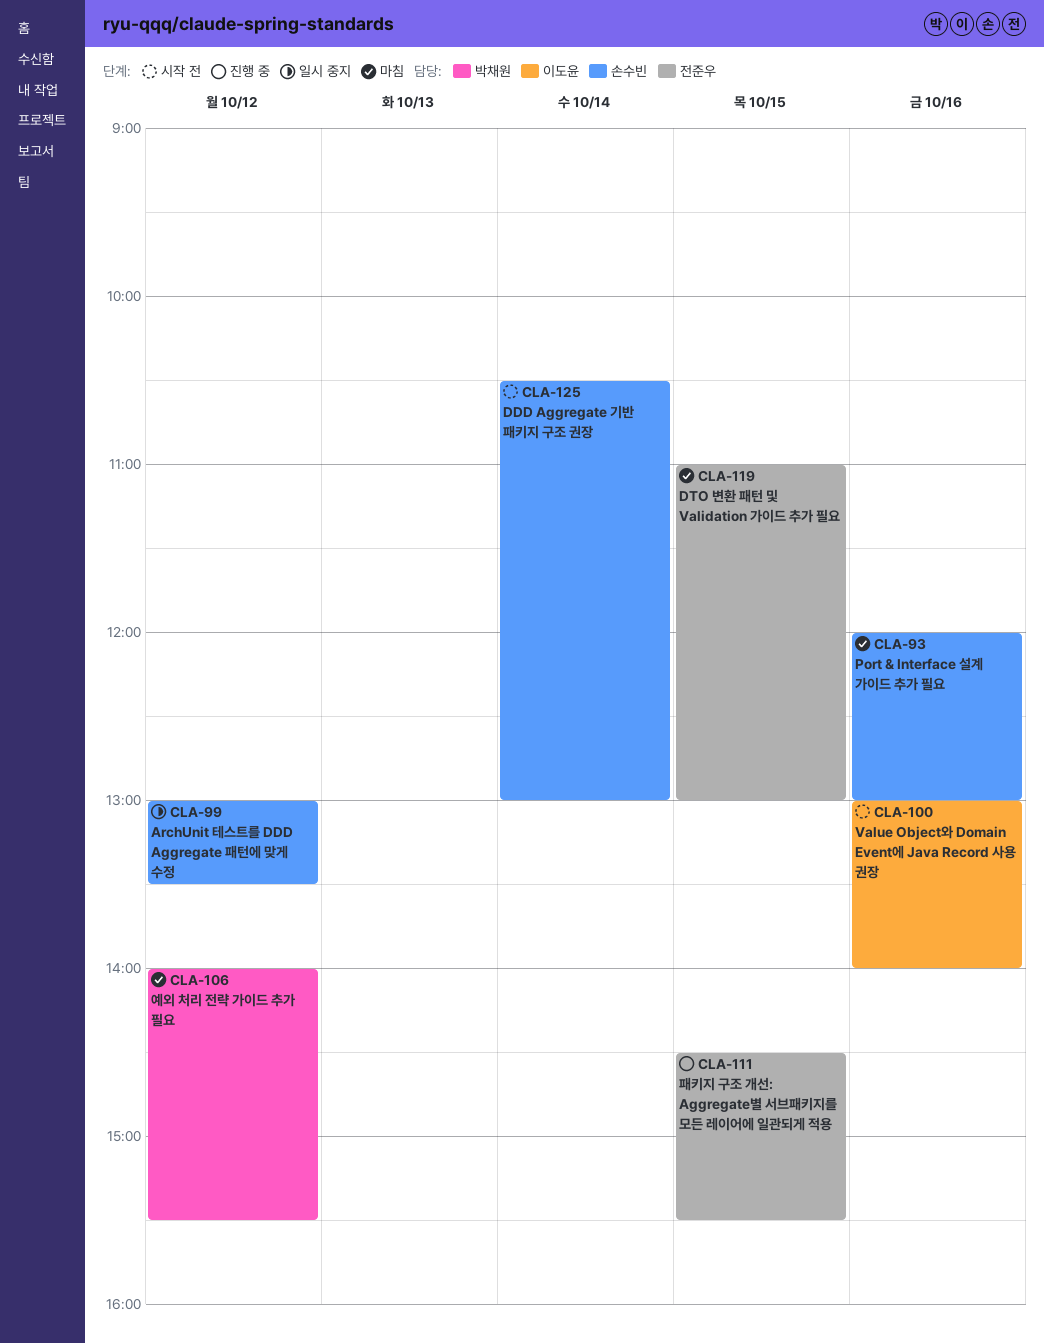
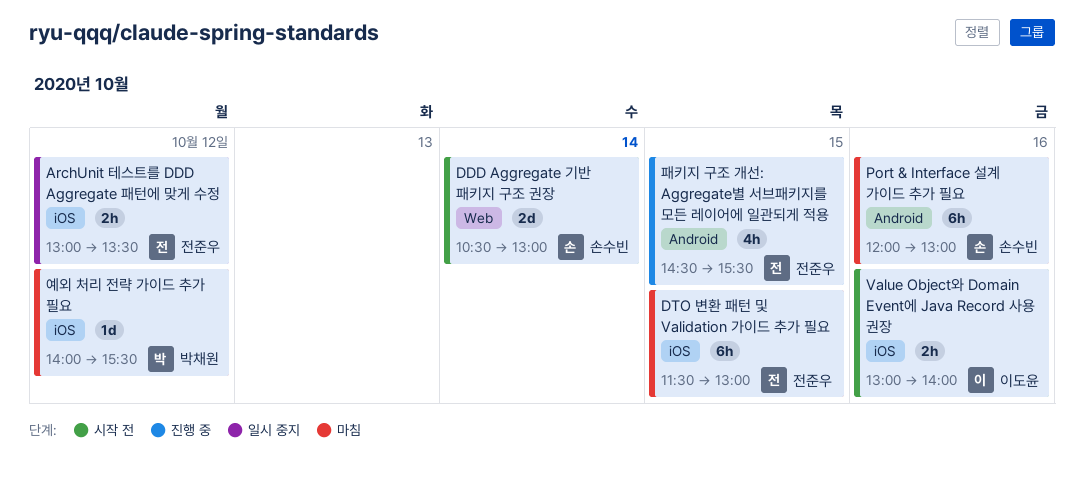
ArchUnit 테스트를 DDD Aggregate 패턴에 맞게 수정, owner: 손수빈 -> 전준우
DTO 변환 패턴 및 Validation 가이드 추가 필요, begins: 11:00 -> 11:30

